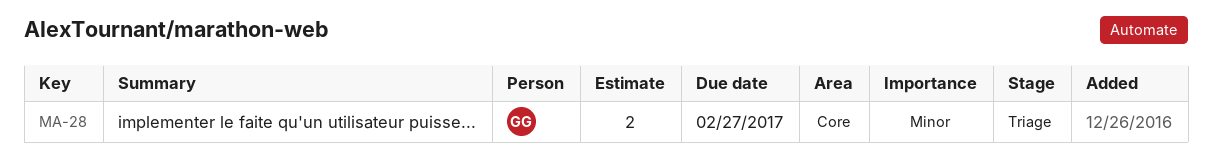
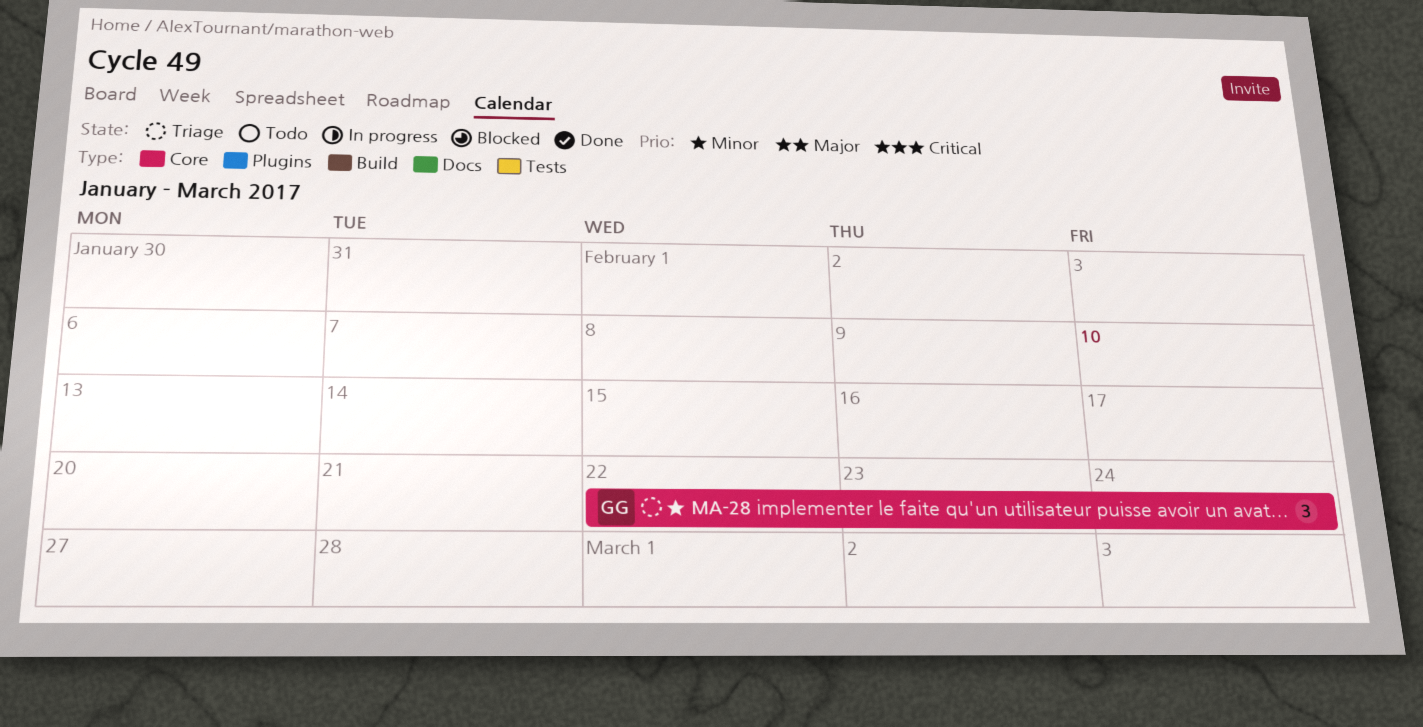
MA-28, estimate: 2 -> 3
MA-28, due: Feb 27 -> Feb 24

